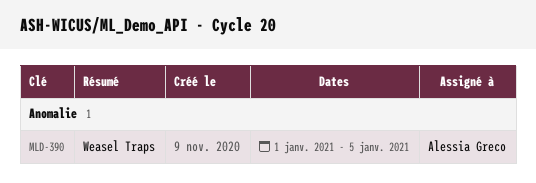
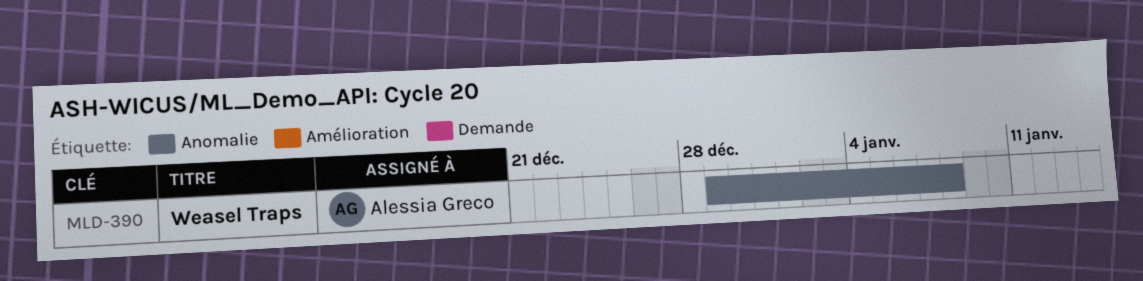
MLD-390, start: Jan 1 -> Dec 29
MLD-390, due: Jan 5 -> Jan 8

